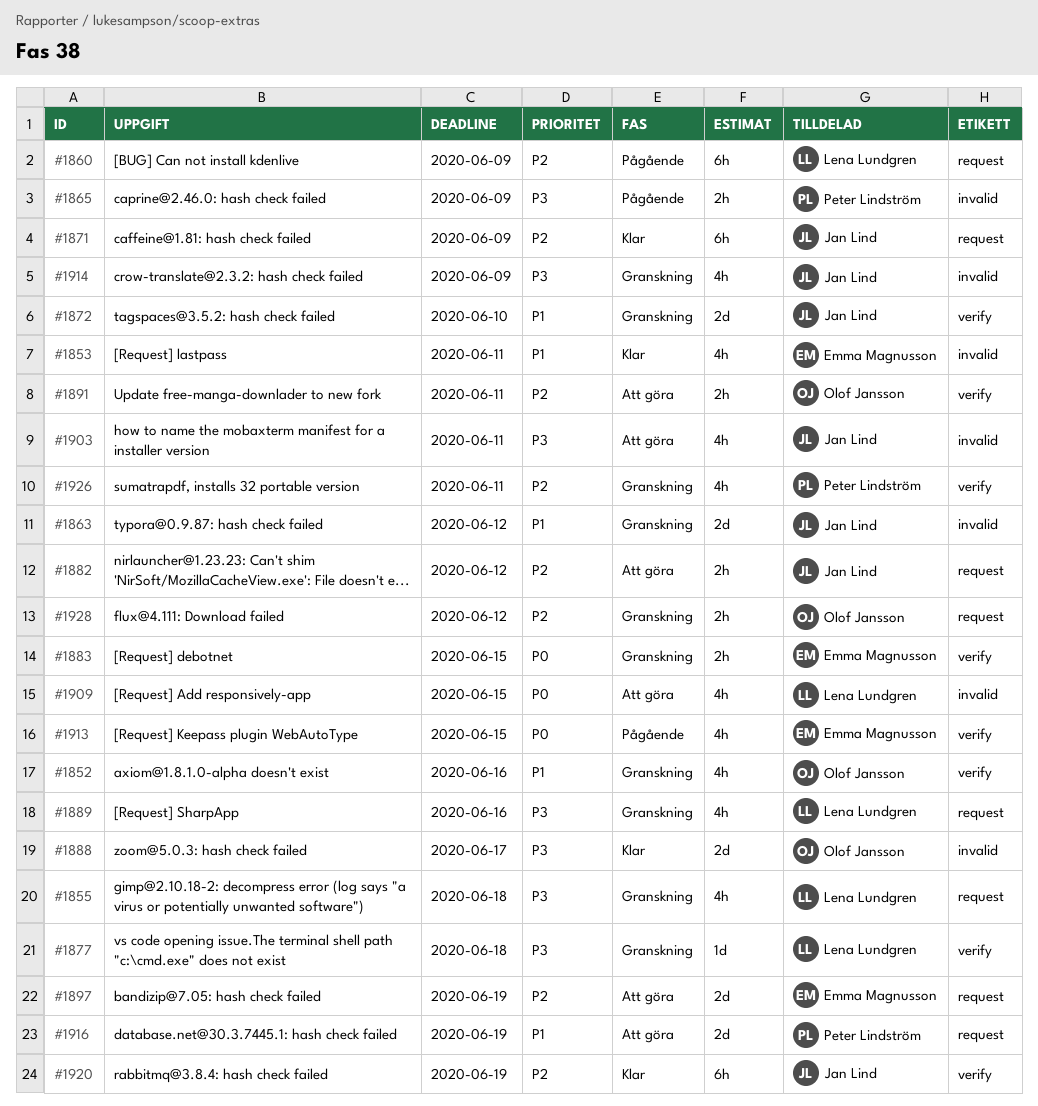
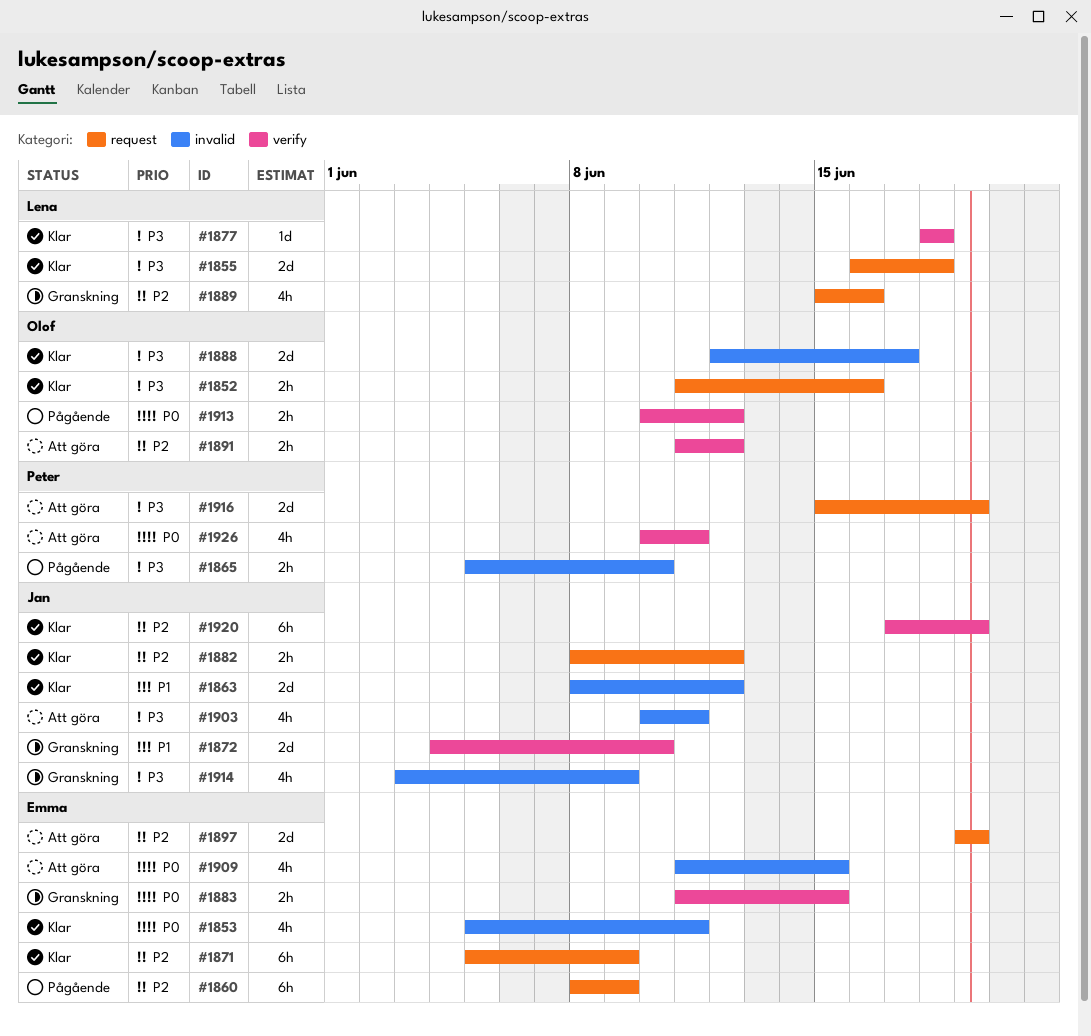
#1852, status: Granskning -> Klar
#1852, priority: P1 -> P3
#1852, label: verify -> request
#1852, estimate: 4h -> 2h
#1853, priority: P1 -> P0
#1855, status: Granskning -> Klar
#1855, estimate: 4h -> 2d
#1860, owner: Lena Lundgren -> Emma Magnusson
#1863, status: Granskning -> Klar
#1865, due: Jun 9 -> Jun 10
#1871, owner: Jan Lind -> Emma Magnusson
#1877, status: Granskning -> Klar
#1882, status: Att göra -> Klar
#1889, priority: P3 -> P2
#1891, due: Jun 11 -> Jun 12
#1909, owner: Lena Lundgren -> Emma Magnusson
#1913, owner: Emma Magnusson -> Olof Jansson
#1913, estimate: 4h -> 2h
#1913, due: Jun 15 -> Jun 12
#1916, priority: P1 -> P3
#1926, status: Granskning -> Att göra
#1926, priority: P2 -> P0
#1928: present -> none

